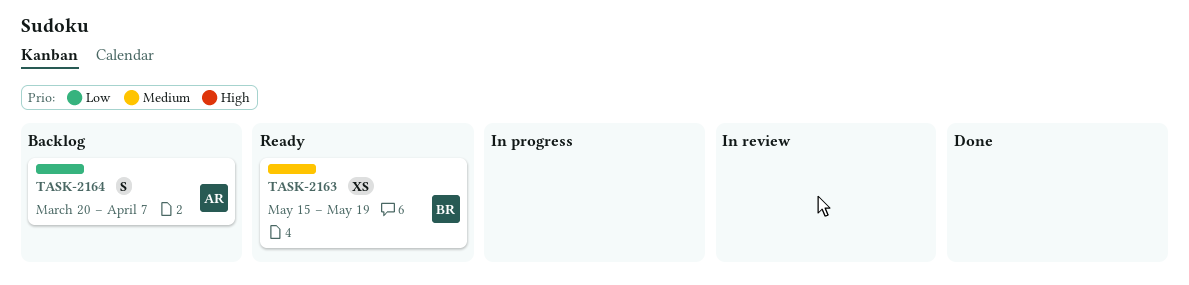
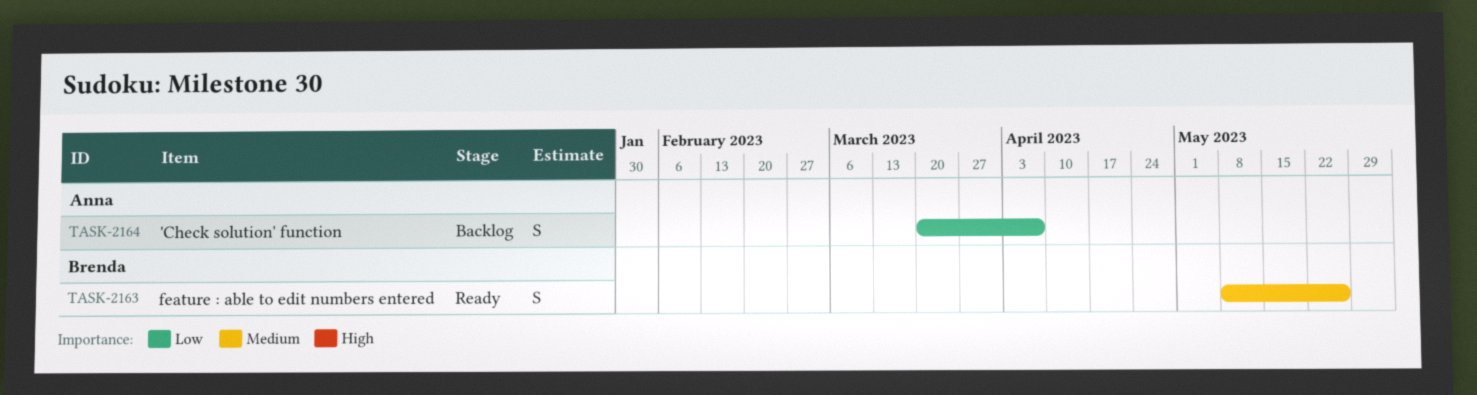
TASK-2163, estimate: XS -> S
TASK-2163, start: May 15 -> May 8
TASK-2163, due: May 19 -> May 26

